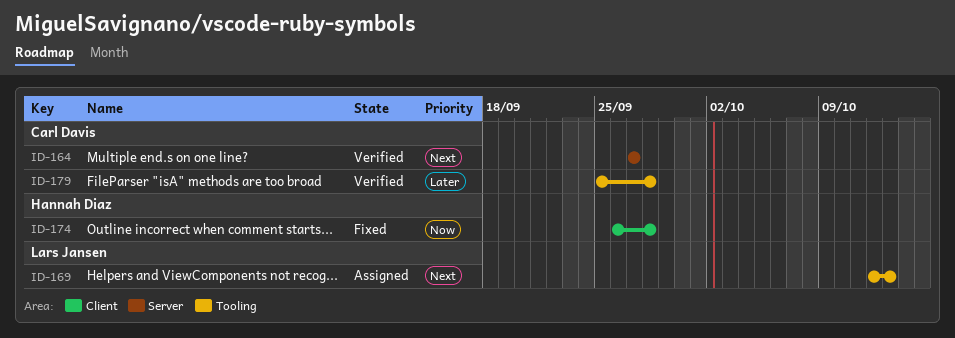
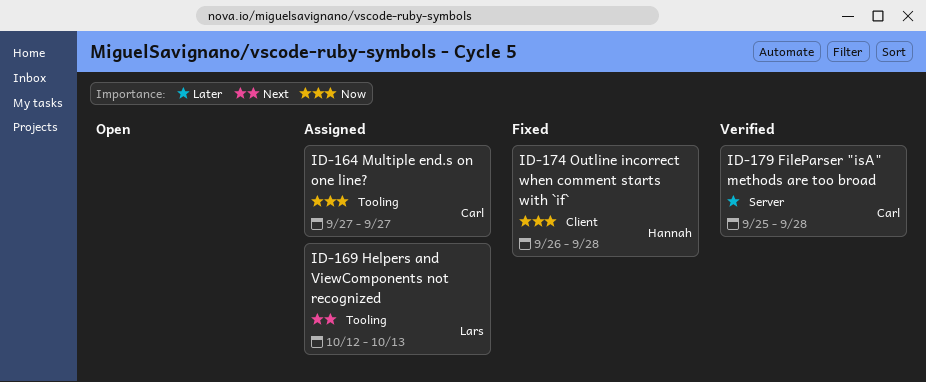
ID-164, status: Verified -> Assigned
ID-164, priority: Next -> Now
ID-164, label: Server -> Tooling
ID-179, label: Tooling -> Server

